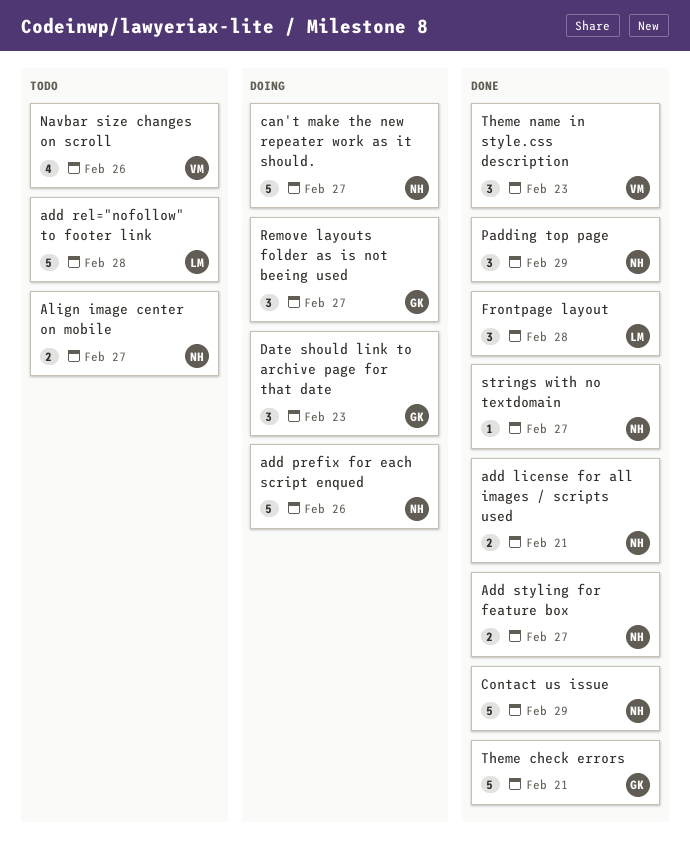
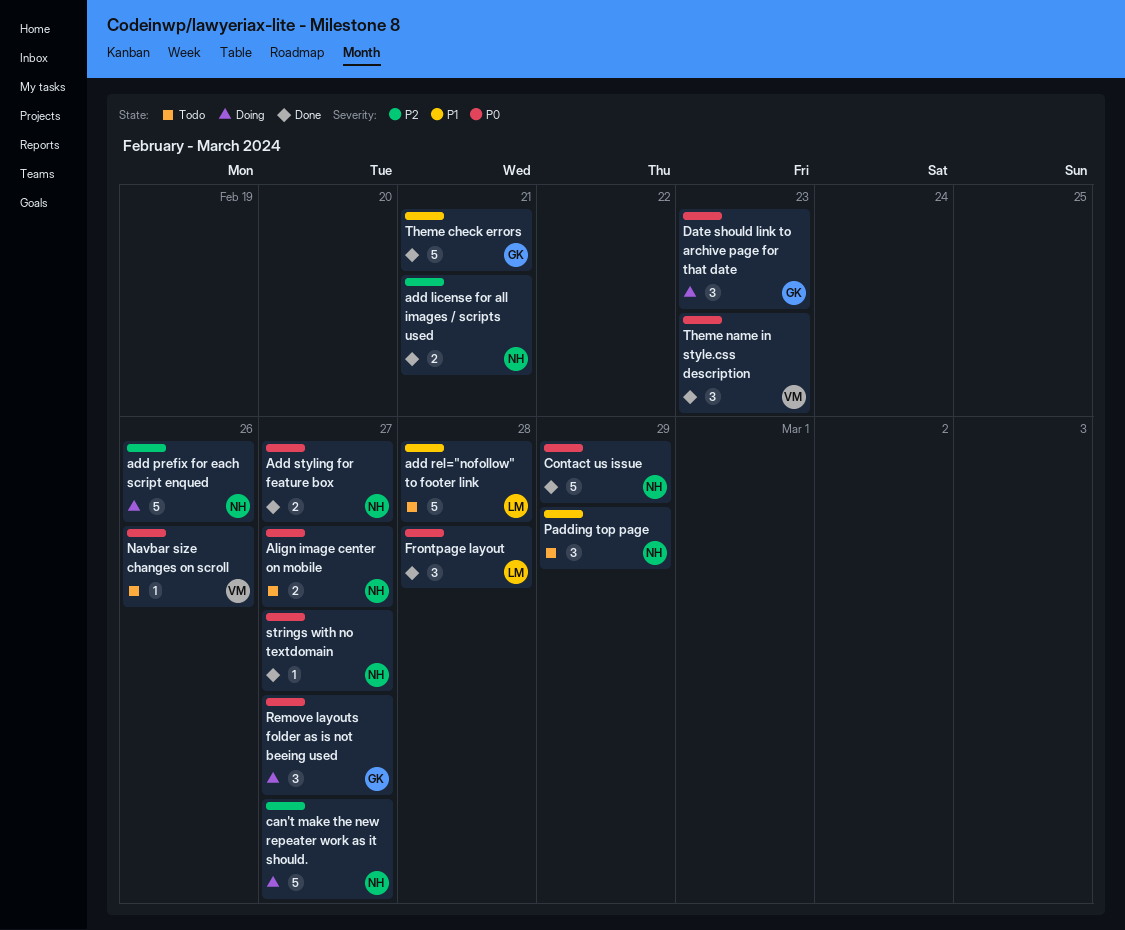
Navbar size changes on scroll, estimate: 4 -> 1
Padding top page, status: Done -> Todo

